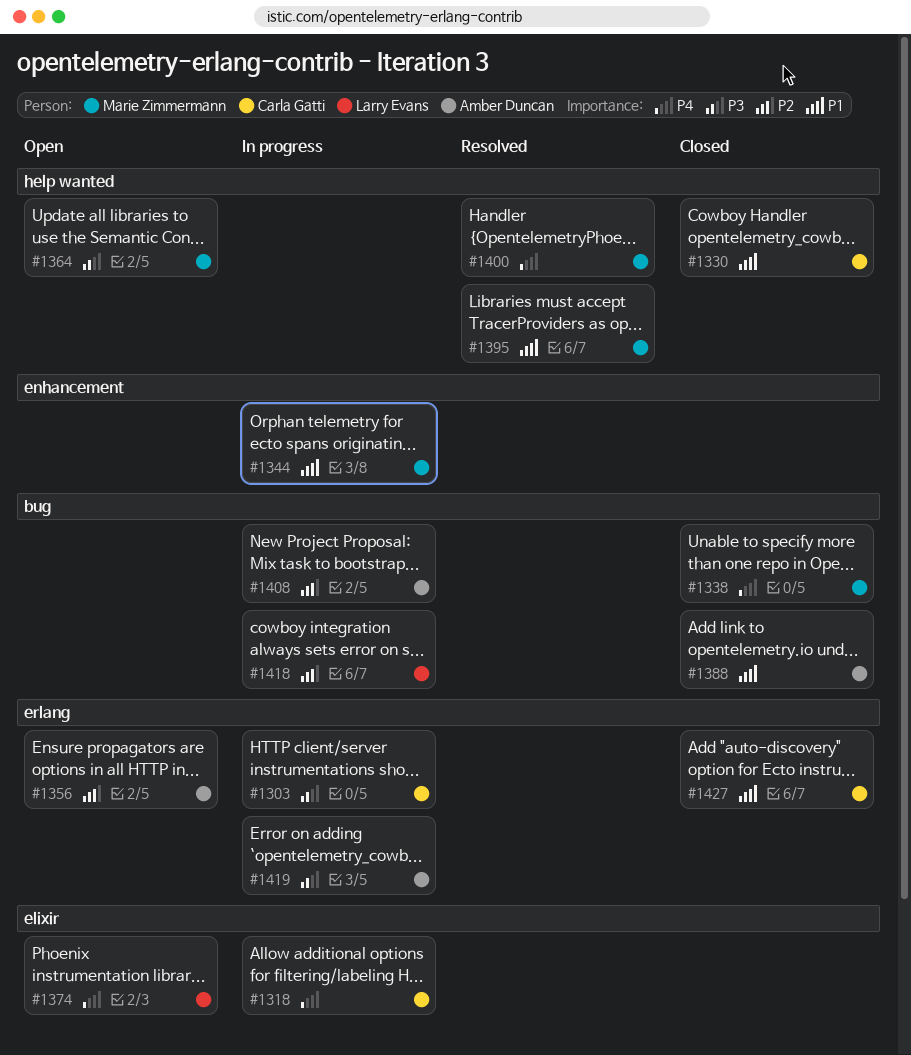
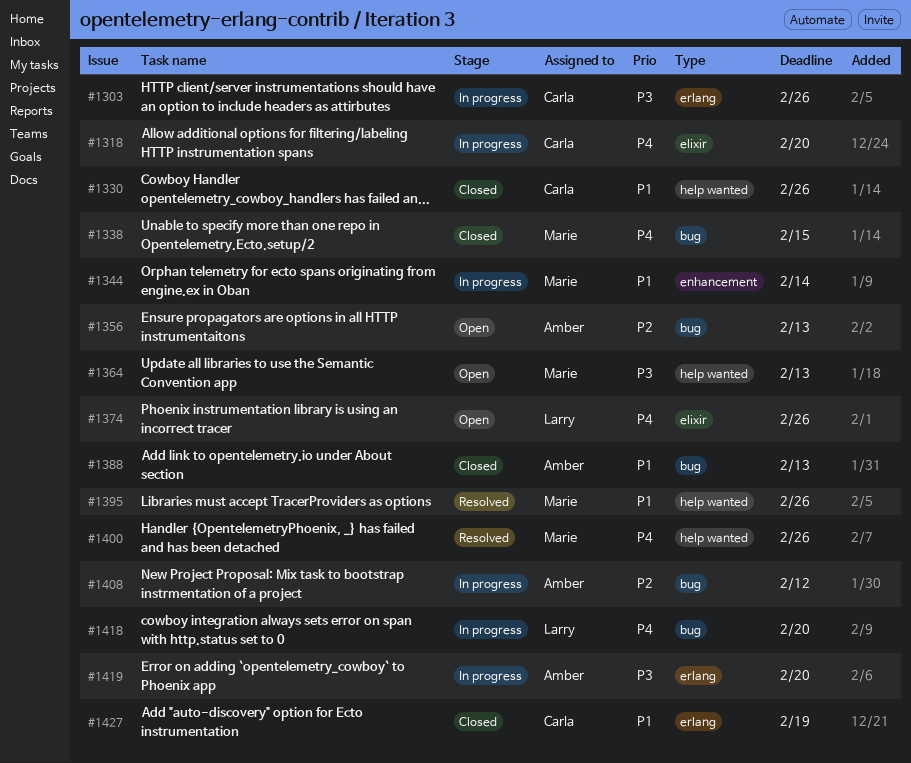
#1356, label: erlang -> bug
#1418, priority: P2 -> P4

